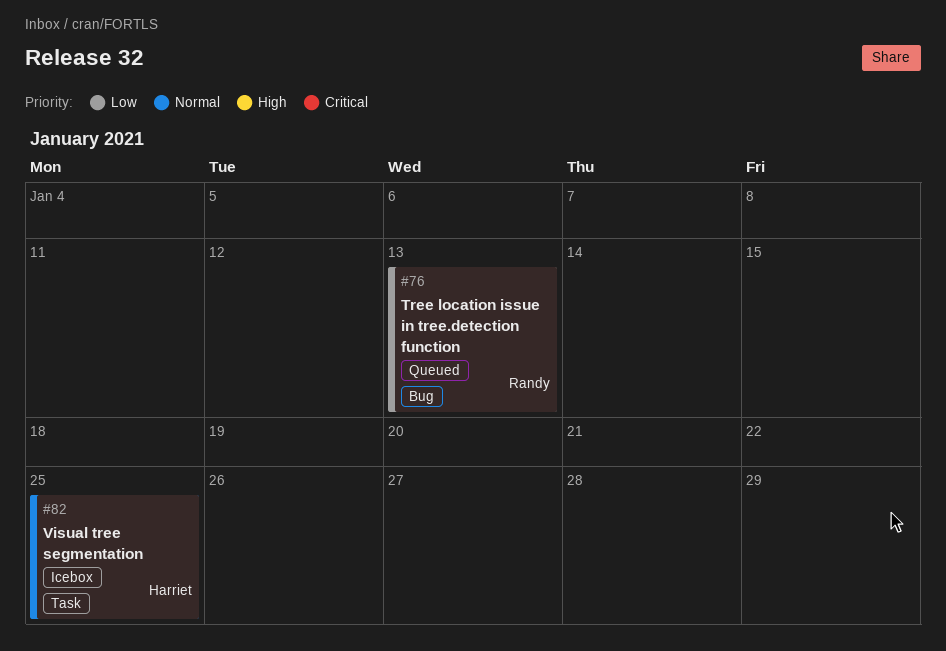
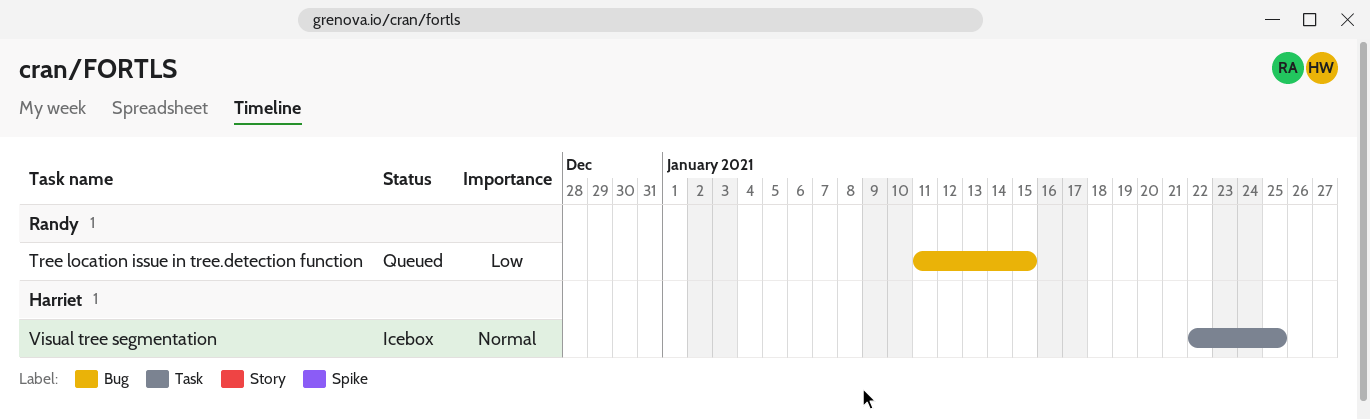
Tree location issue in tree.detection function, due: Jan 13 -> Jan 15

